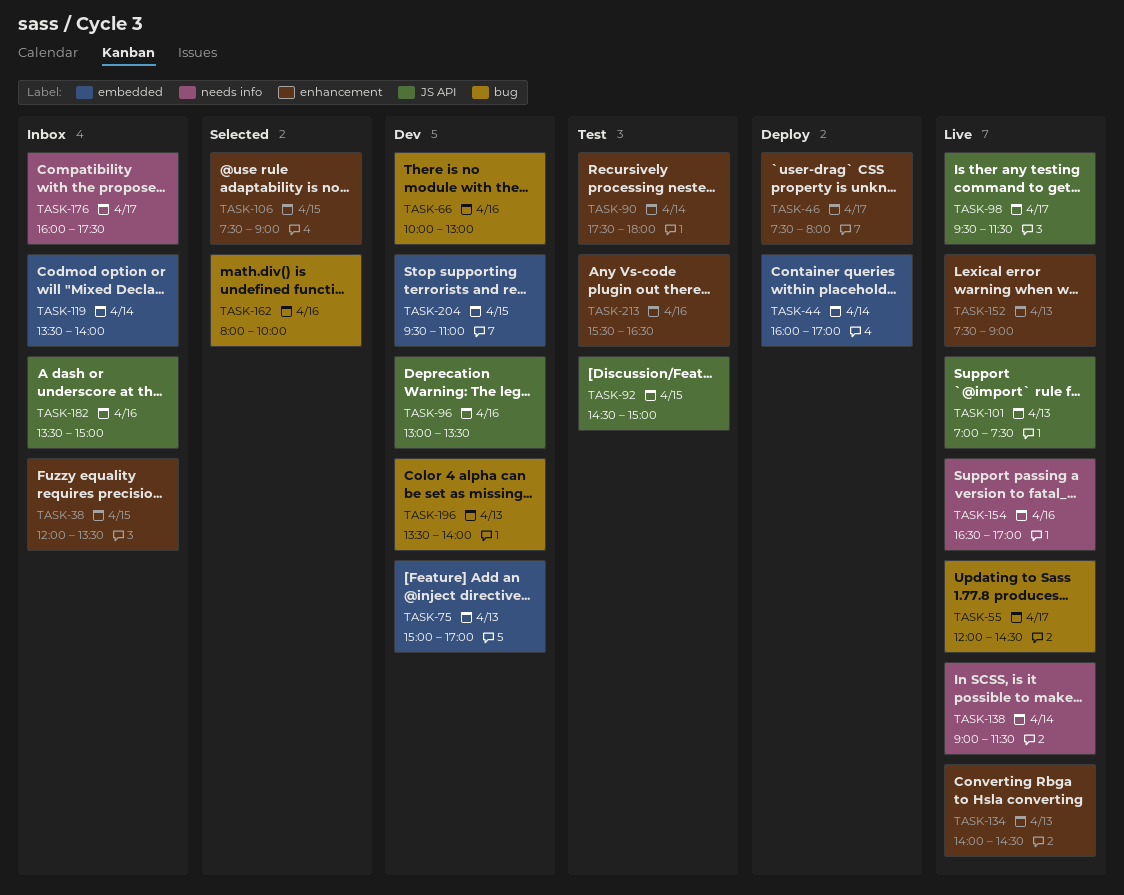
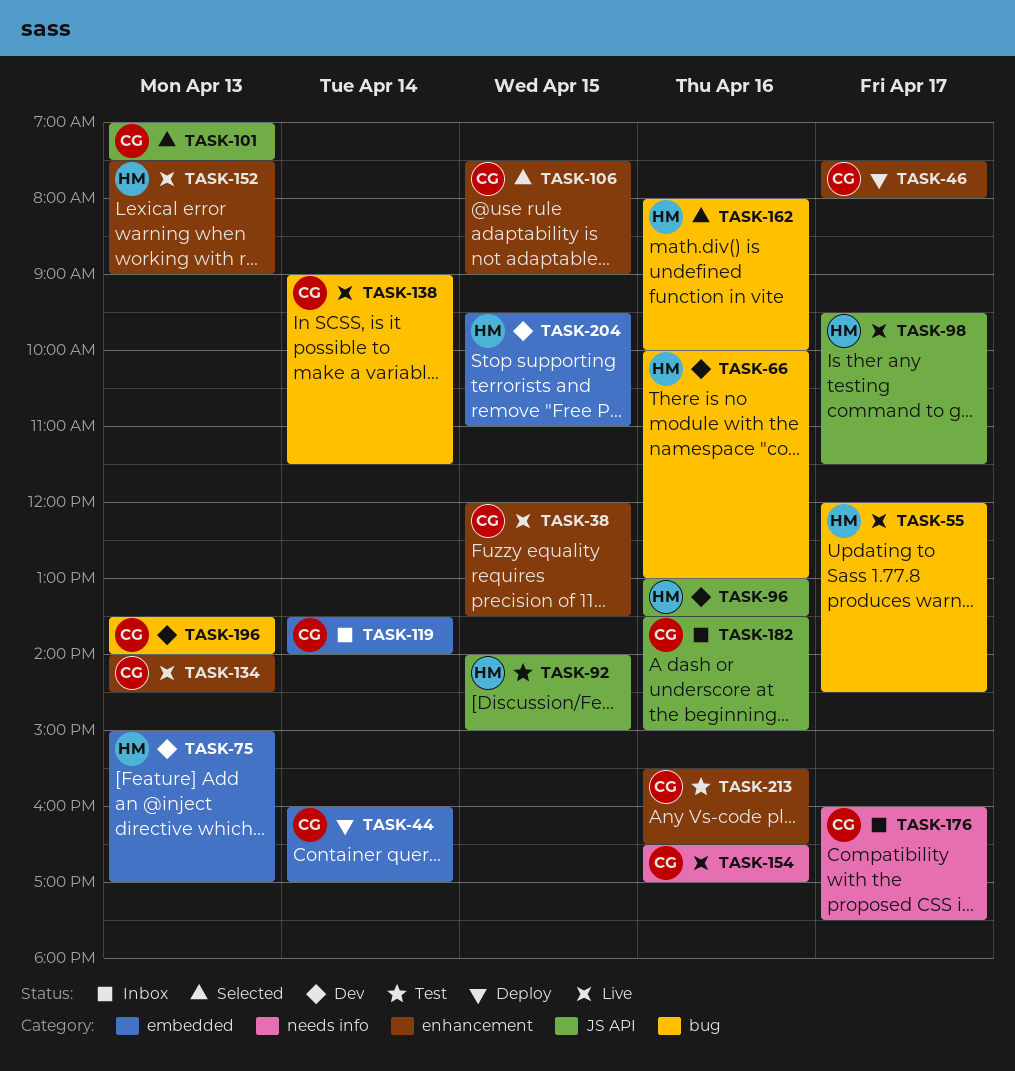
TASK-38, status: Inbox -> Live
TASK-90: present -> none
TASK-92, begins: 14:30 -> 14:00
TASK-101, status: Live -> Selected
TASK-138, label: needs info -> bug

